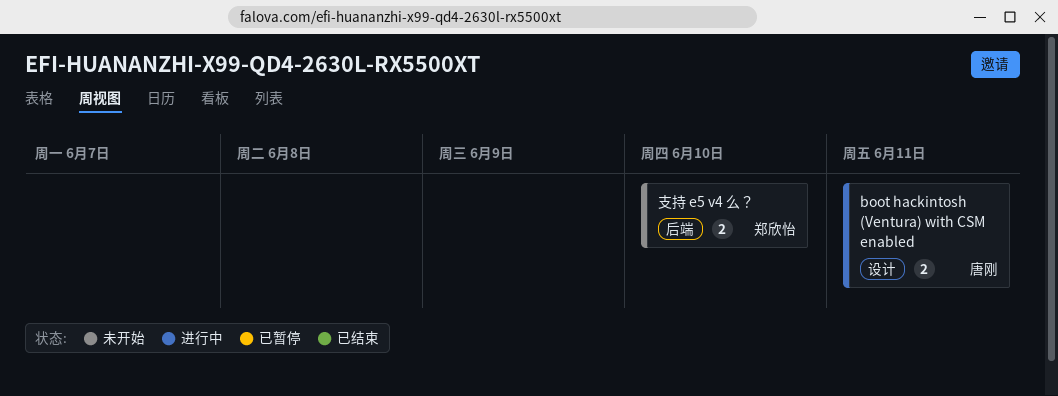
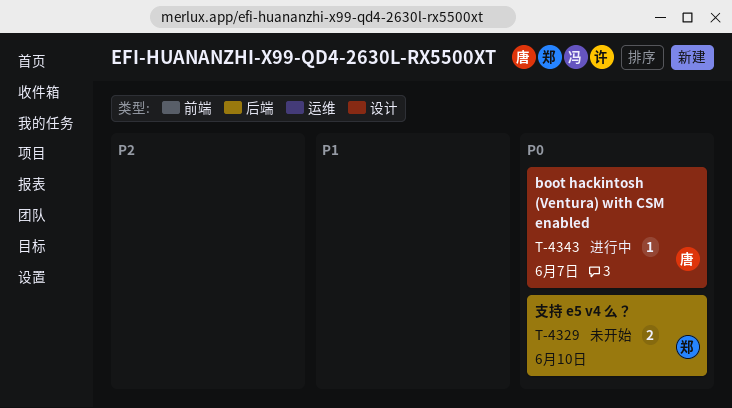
boot hackintosh (Ventura) with CSM enabled, estimate: 2 -> 1
boot hackintosh (Ventura) with CSM enabled, due: Jun 11 -> Jun 7

